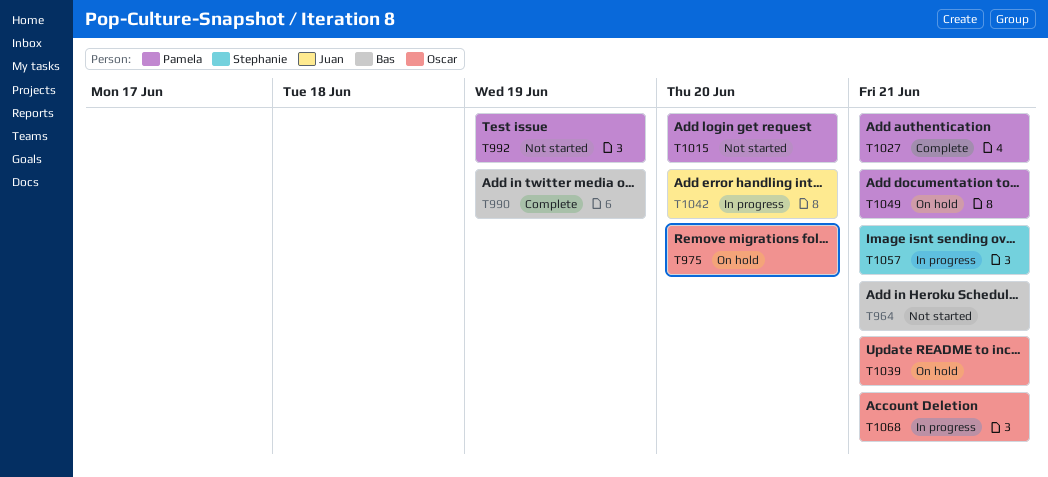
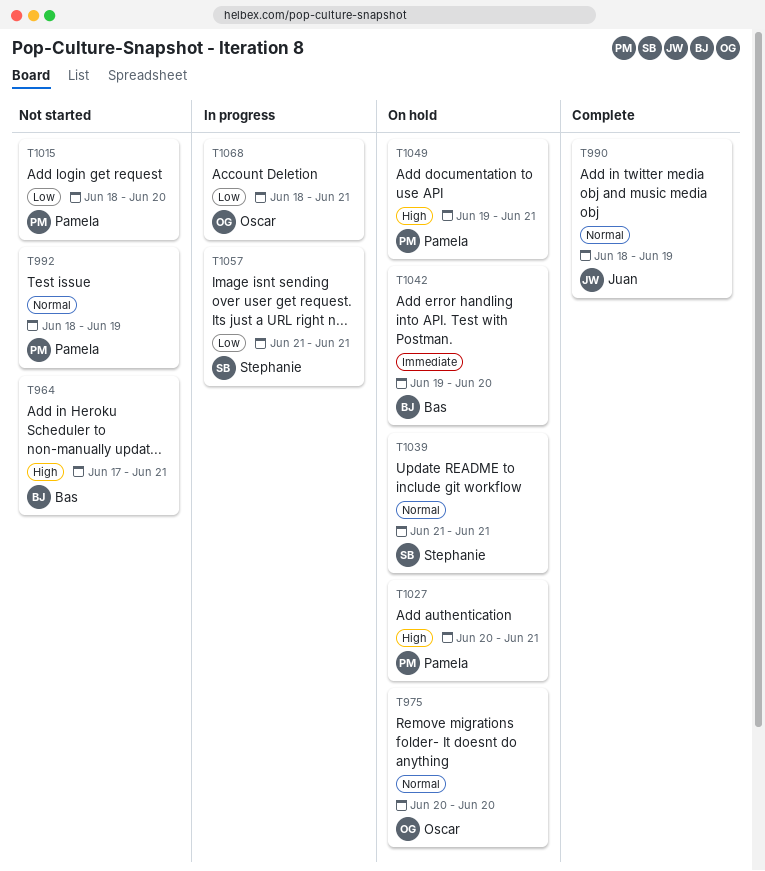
T990, owner: Bas -> Juan
T1027, status: Complete -> On hold
T1039, owner: Oscar -> Stephanie
T1042, status: In progress -> On hold
T1042, owner: Juan -> Bas

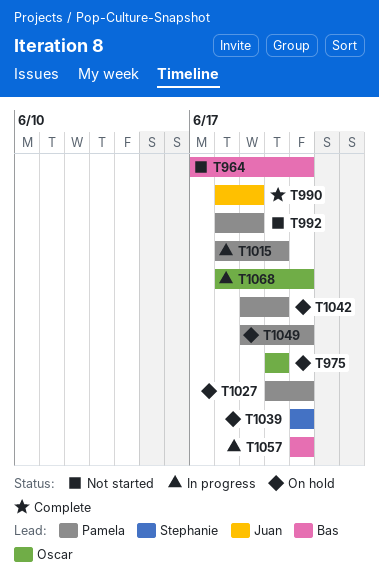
T1015, status: Not started -> In progress
T1042, owner: Bas -> Pamela
T1057, owner: Stephanie -> Bas

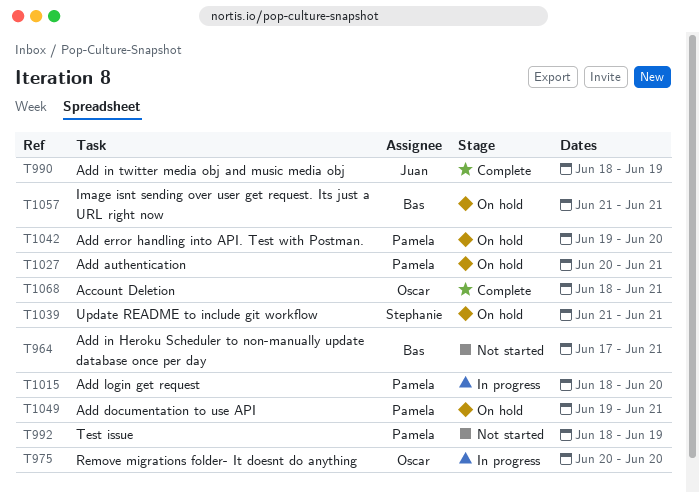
T975, status: On hold -> In progress
T1057, status: In progress -> On hold
T1068, status: In progress -> Complete

